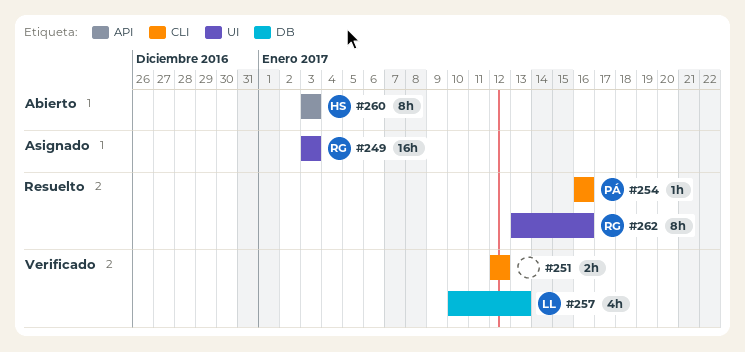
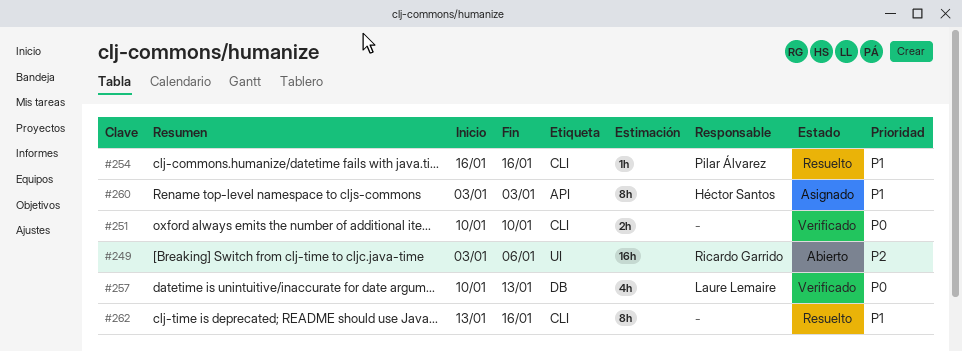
#249, status: Asignado -> Abierto
#249, due: Jan 3 -> Jan 6
#251, start: Jan 12 -> Jan 10
#251, due: Jan 12 -> Jan 10
#260, status: Abierto -> Asignado
#262, owner: Ricardo Garrido -> none
#262, label: UI -> CLI

